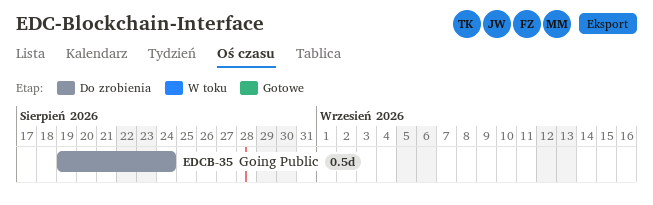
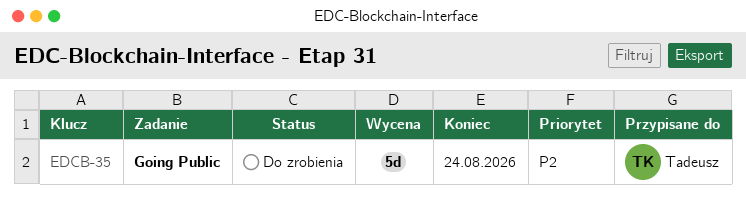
EDCB-35, estimate: 0.5d -> 5d

